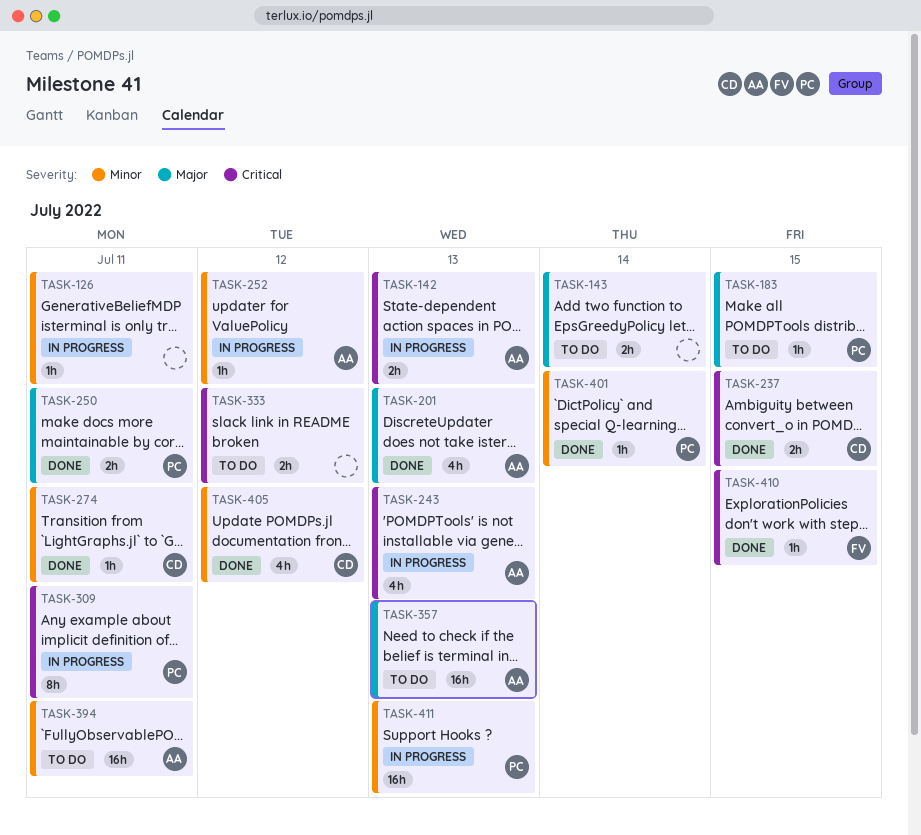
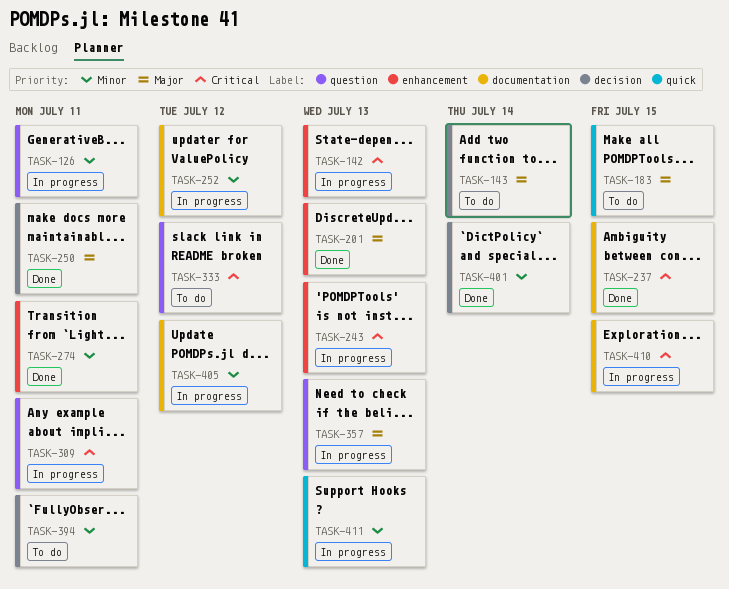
TASK-357, status: To do -> In progress
TASK-405, status: Done -> In progress
TASK-410, status: Done -> In progress

